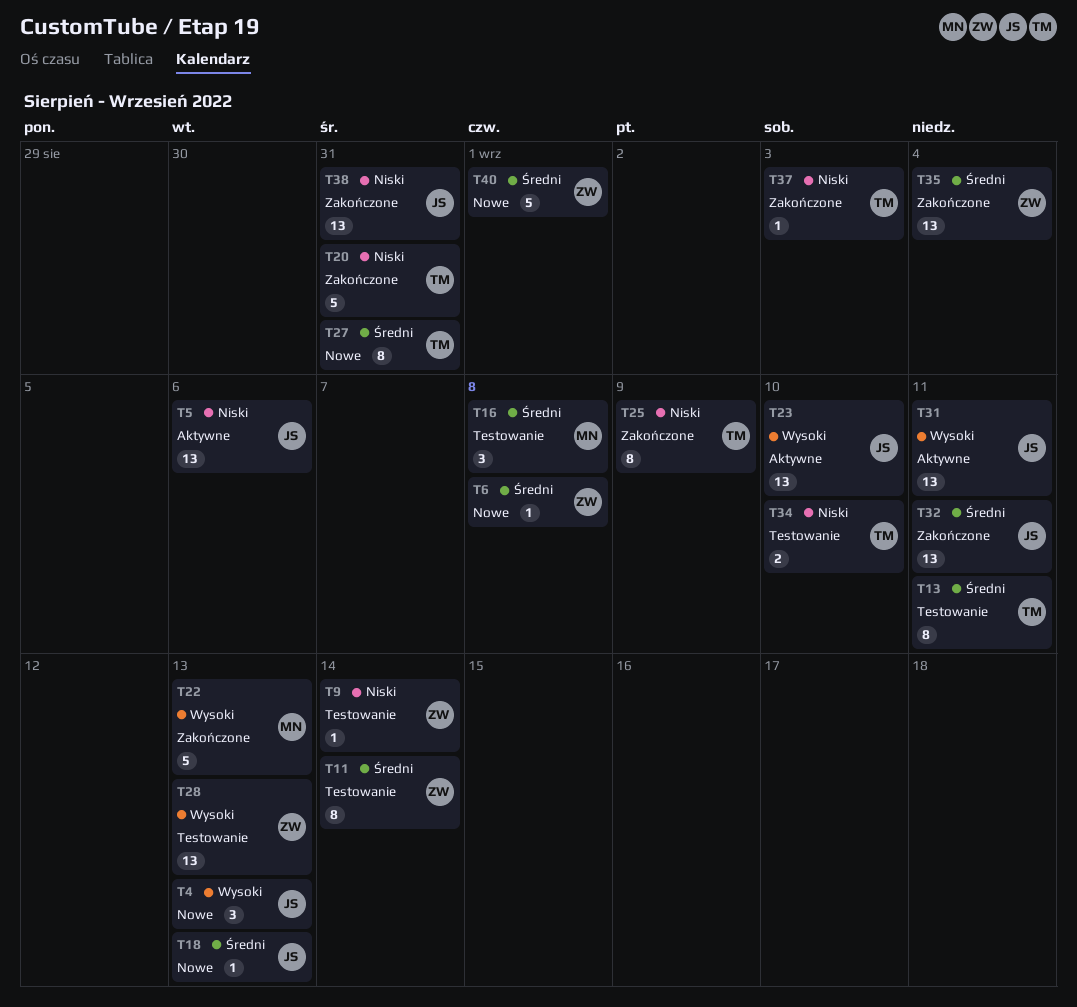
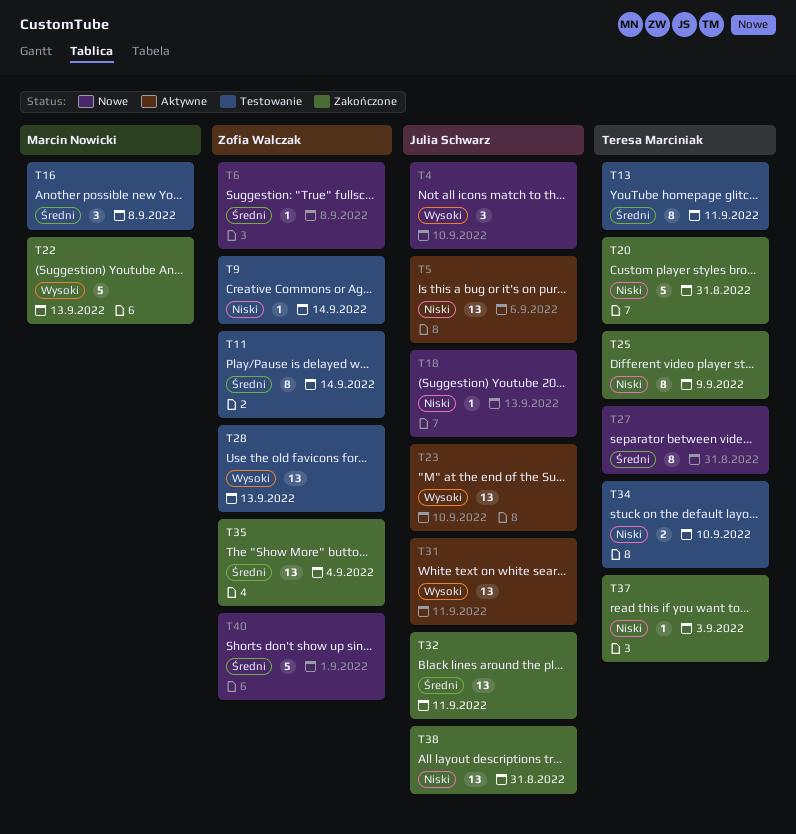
T4, due: Sep 13 -> Sep 10
T18, priority: Średni -> Niski

